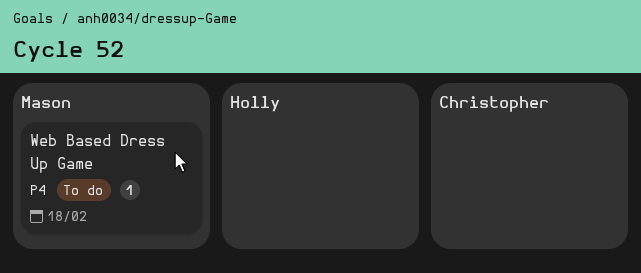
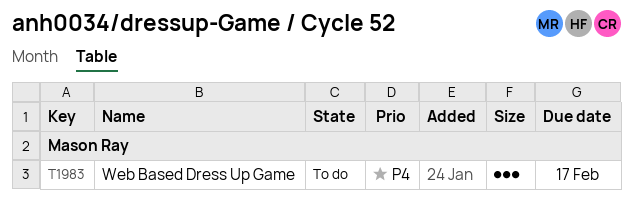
Web Based Dress Up Game, estimate: 1 -> 3
Web Based Dress Up Game, due: Feb 18 -> Feb 17

